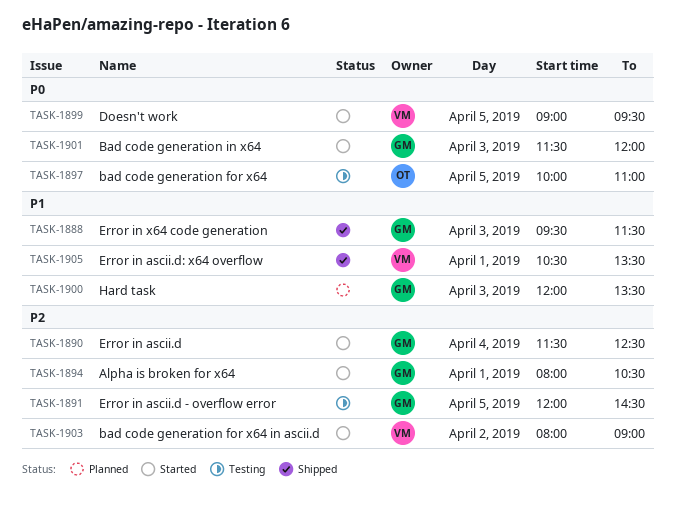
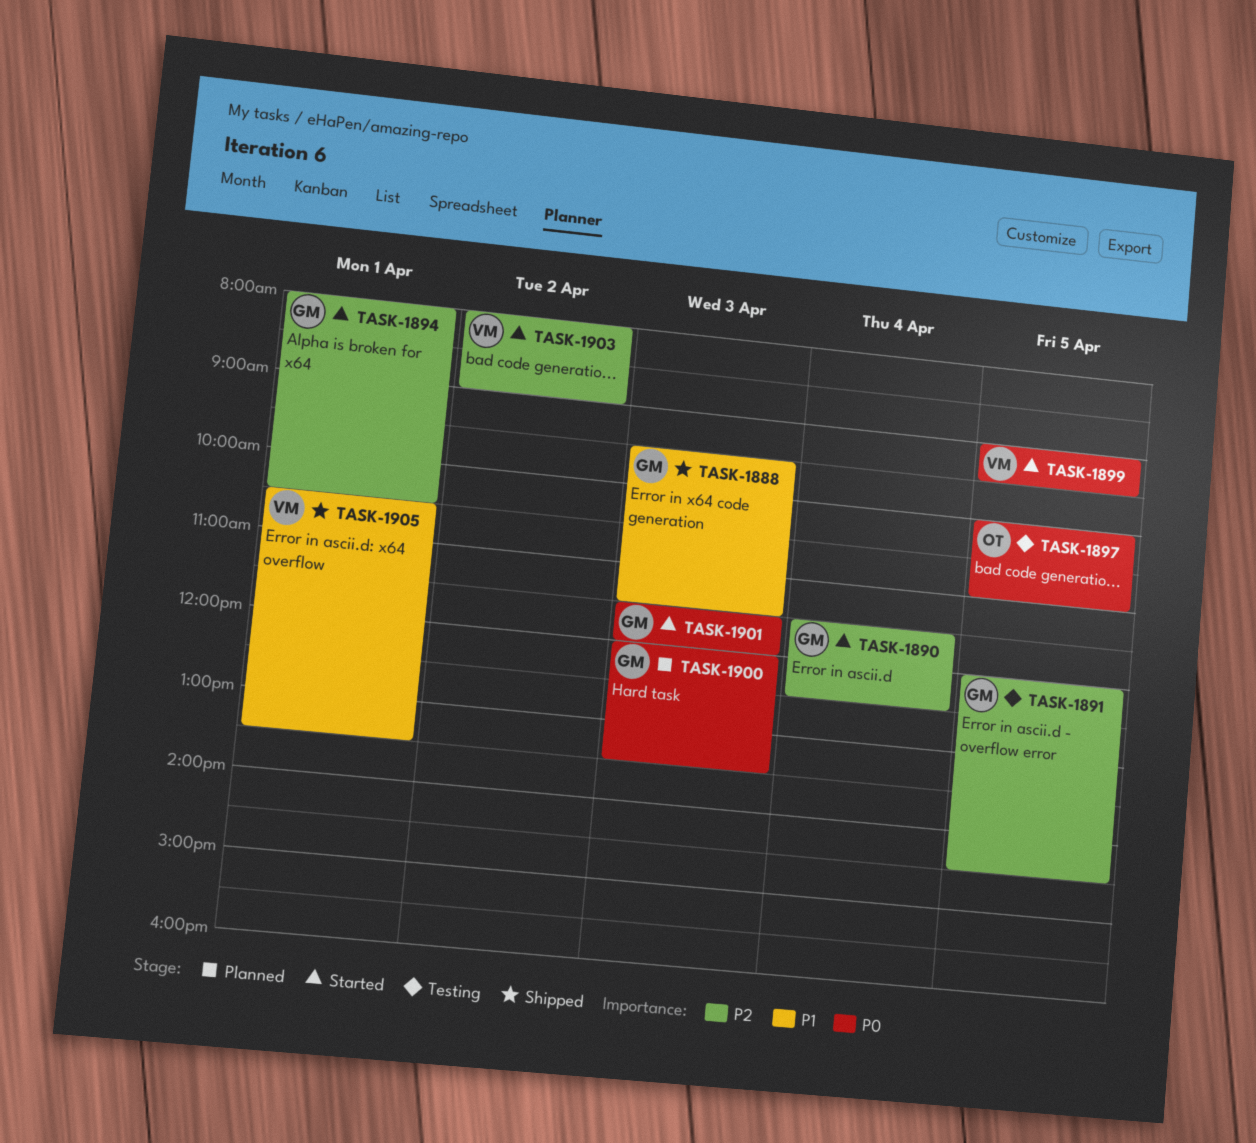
TASK-1900, priority: P1 -> P0

